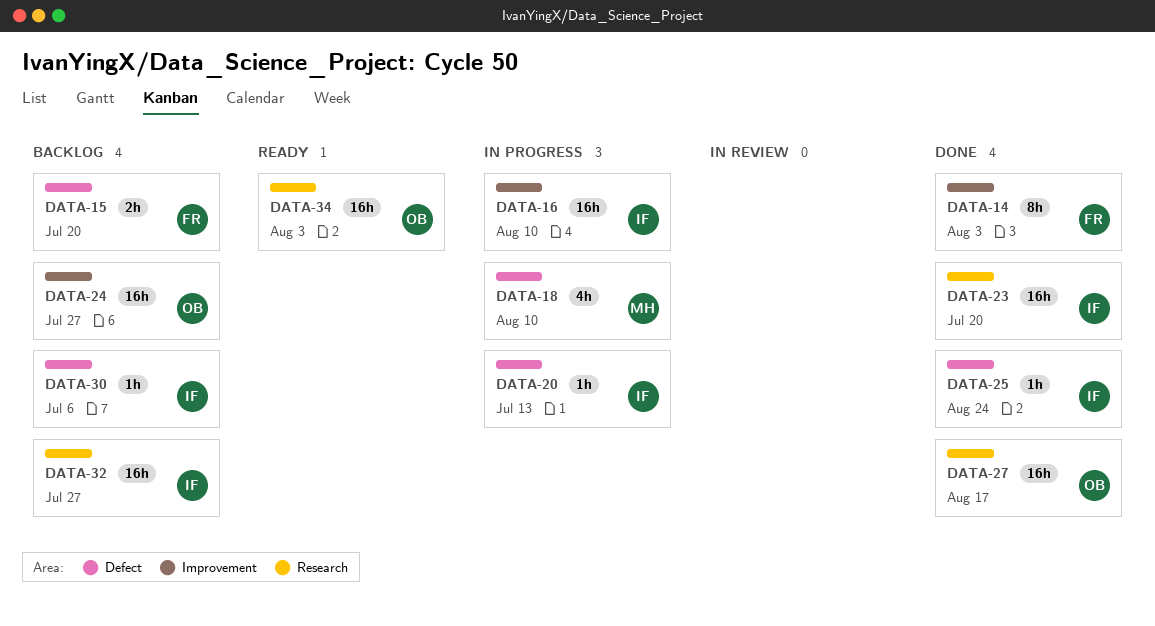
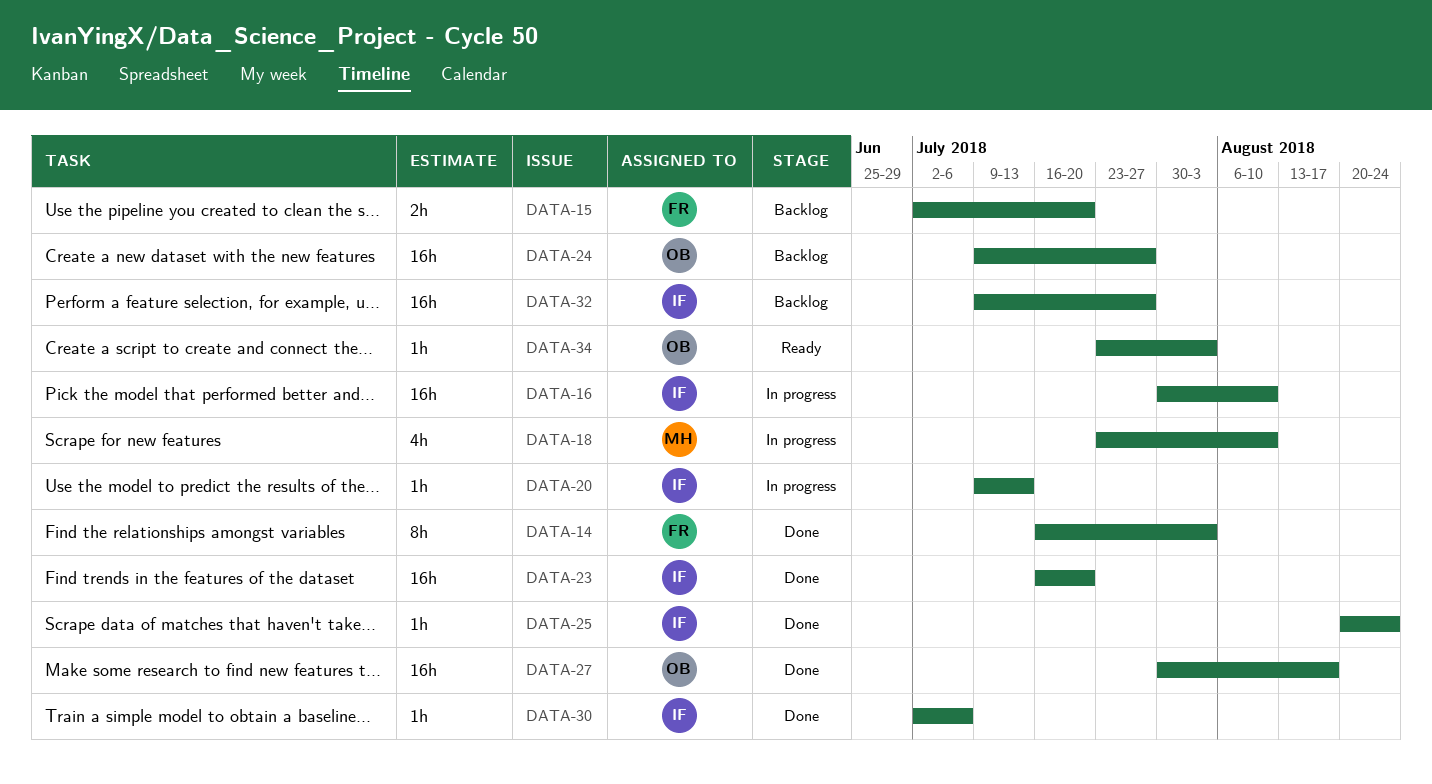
DATA-30, status: Backlog -> Done
DATA-34, estimate: 16h -> 1h

